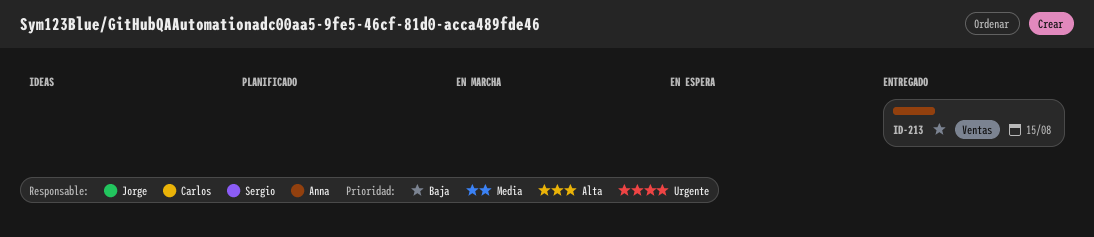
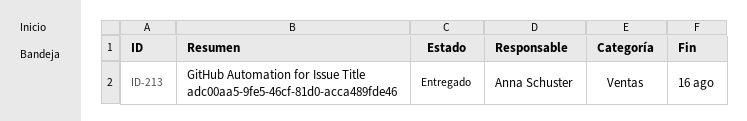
ID-213, due: Aug 15 -> Aug 16

